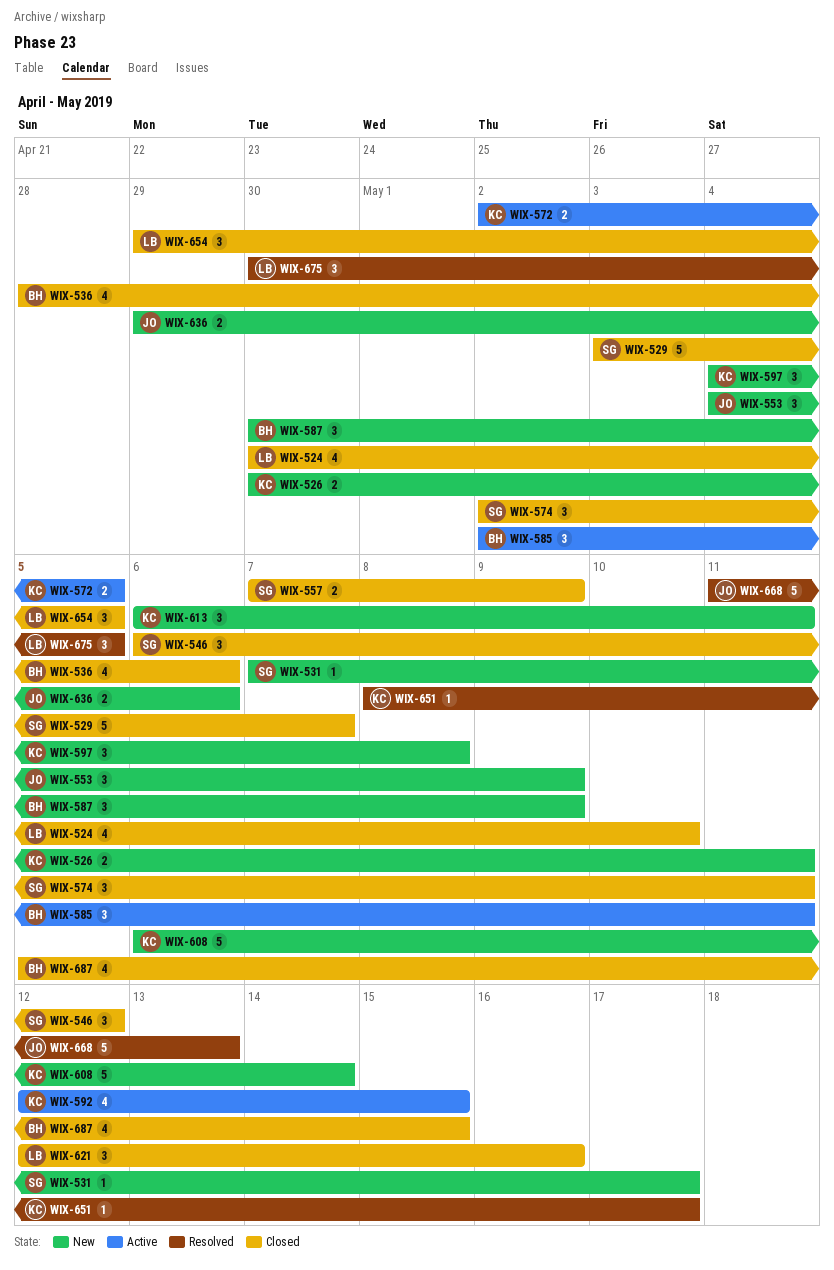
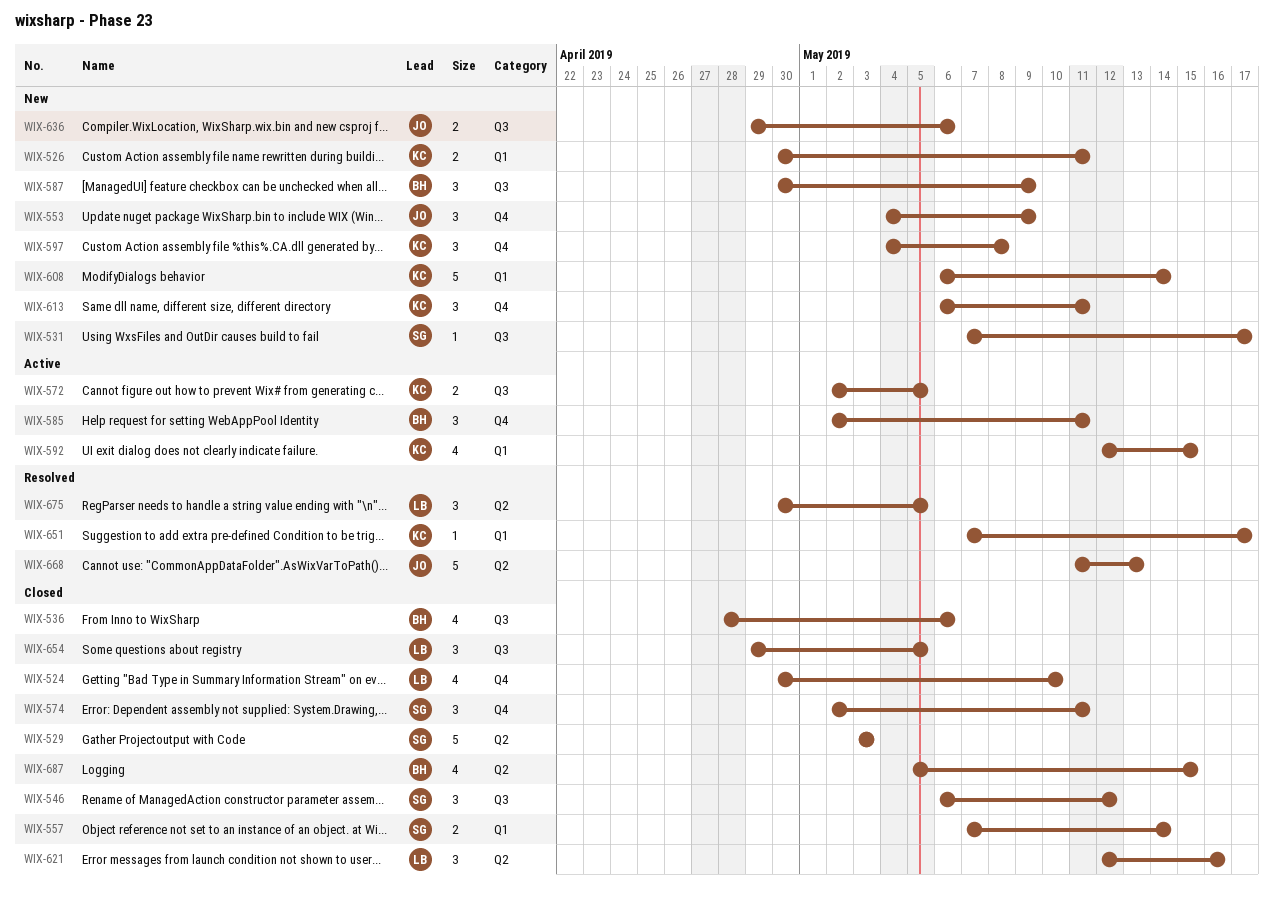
WIX-529, due: May 7 -> May 3
WIX-557, due: May 9 -> May 14
WIX-651, start: May 8 -> May 7

